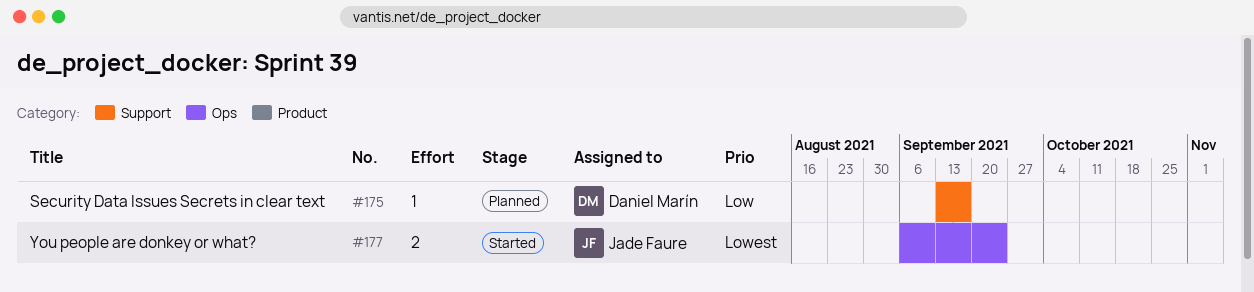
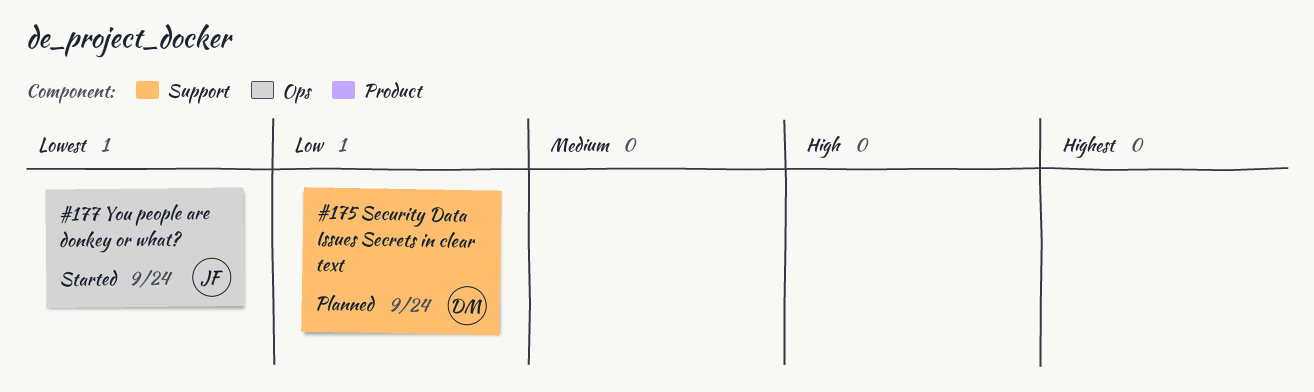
#175, due: Sep 17 -> Sep 24

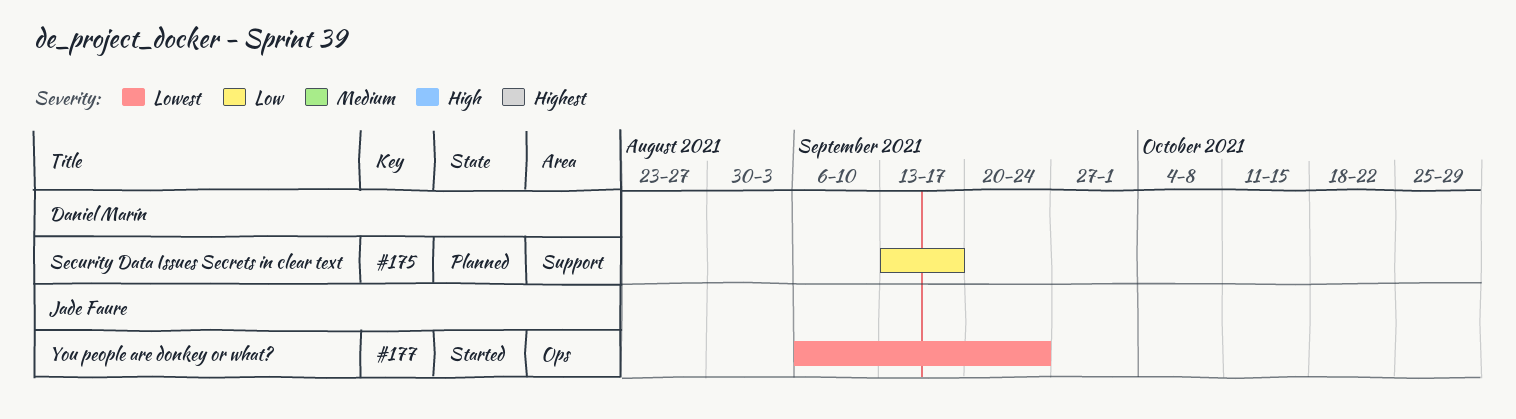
#175, due: Sep 24 -> Sep 17

